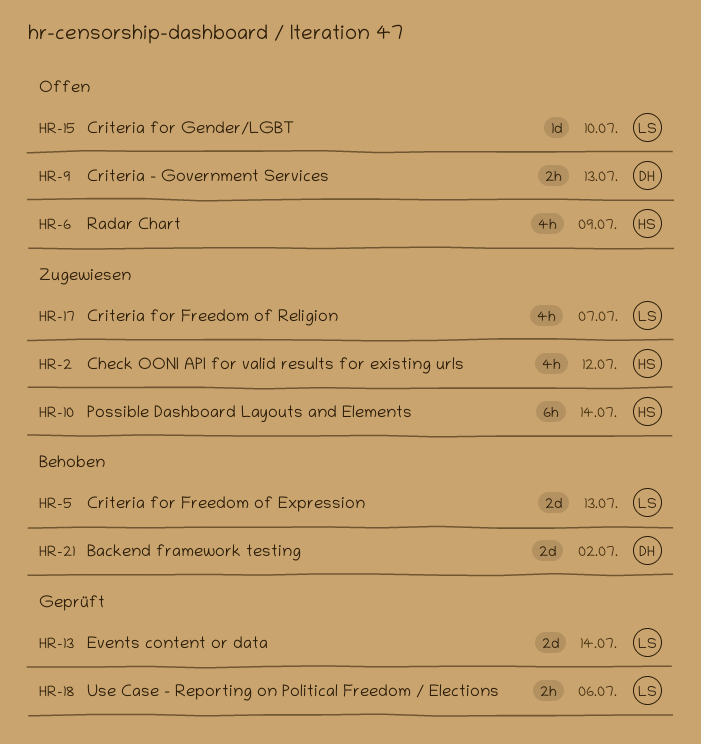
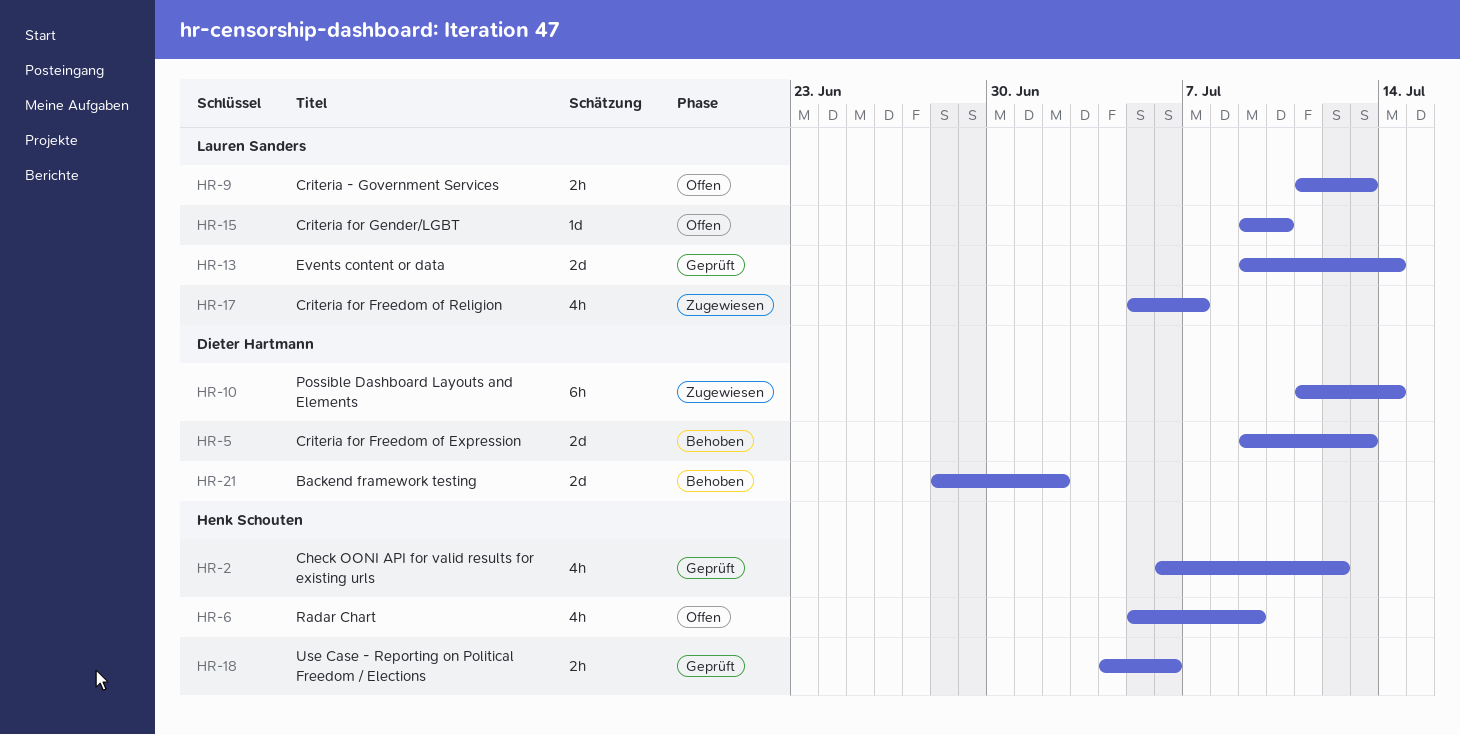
HR-2, status: Zugewiesen -> Geprüft
HR-5, owner: Lauren Sanders -> Dieter Hartmann
HR-9, owner: Dieter Hartmann -> Lauren Sanders
HR-10, owner: Henk Schouten -> Dieter Hartmann
HR-18, owner: Lauren Sanders -> Henk Schouten

